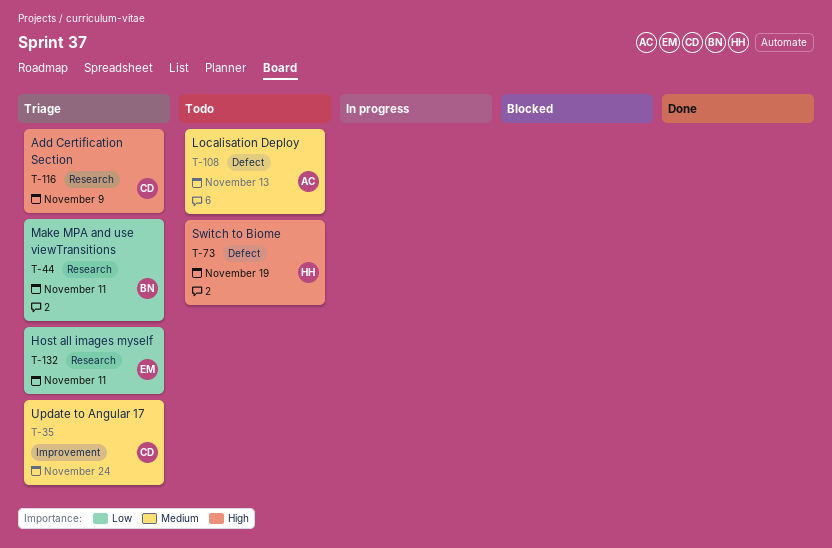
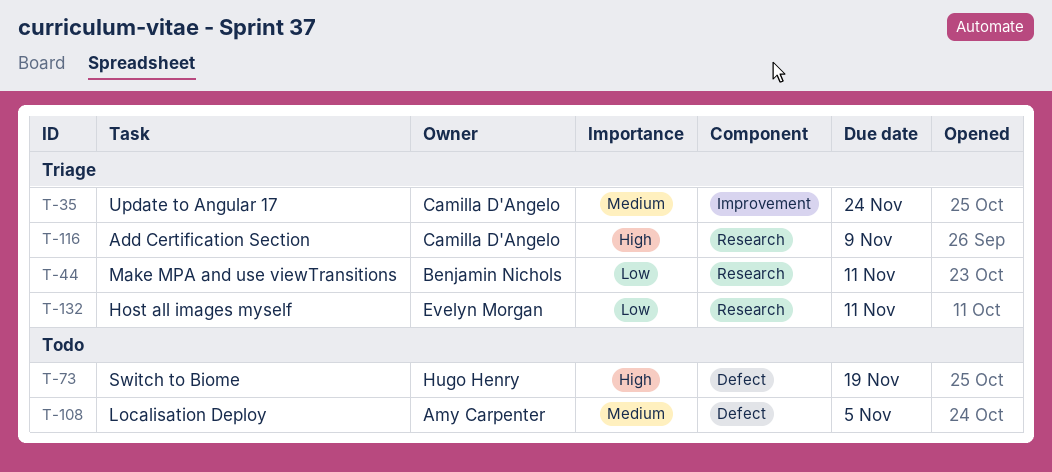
T-108, due: Nov 13 -> Nov 5

